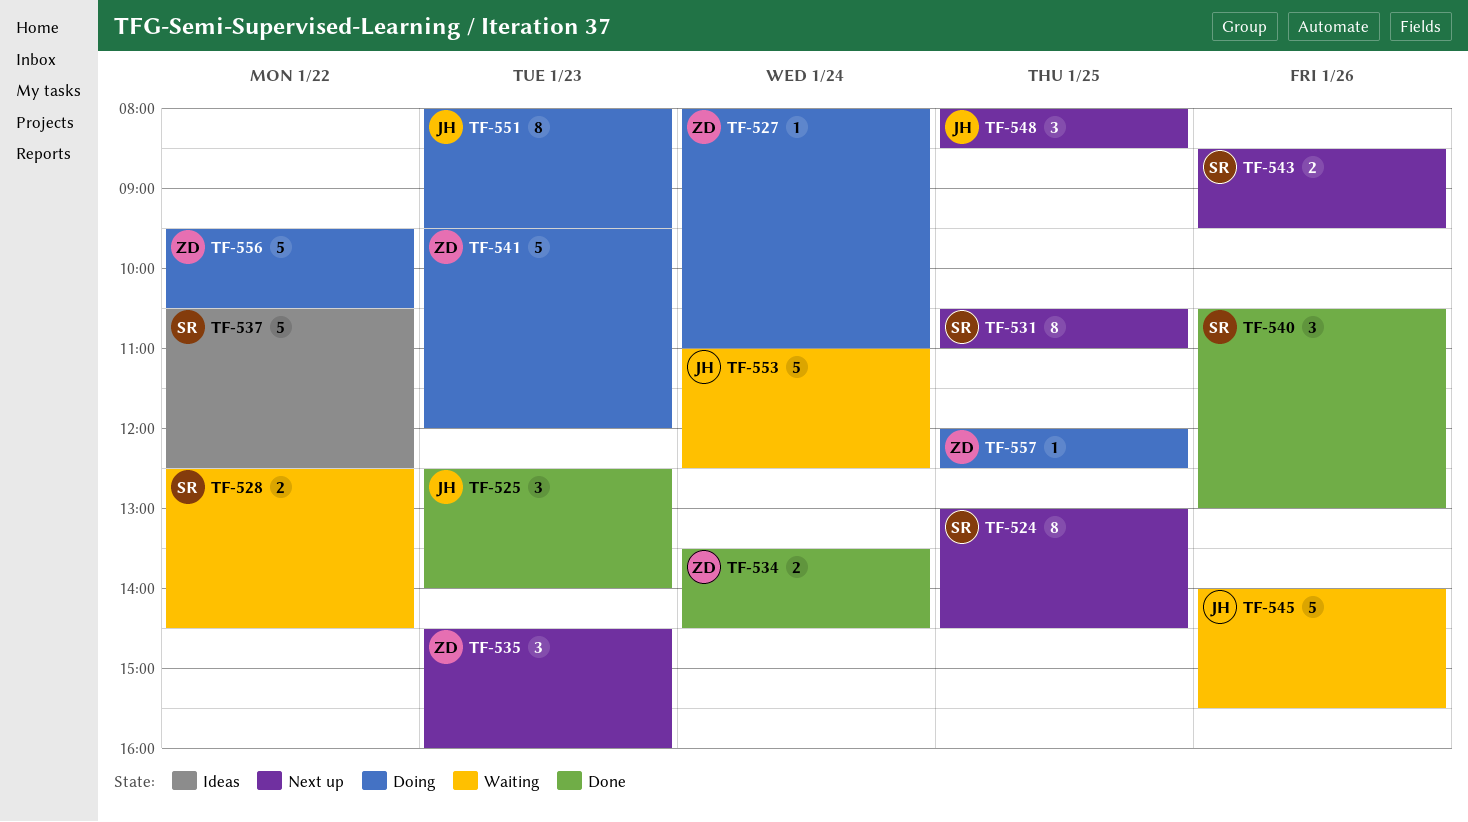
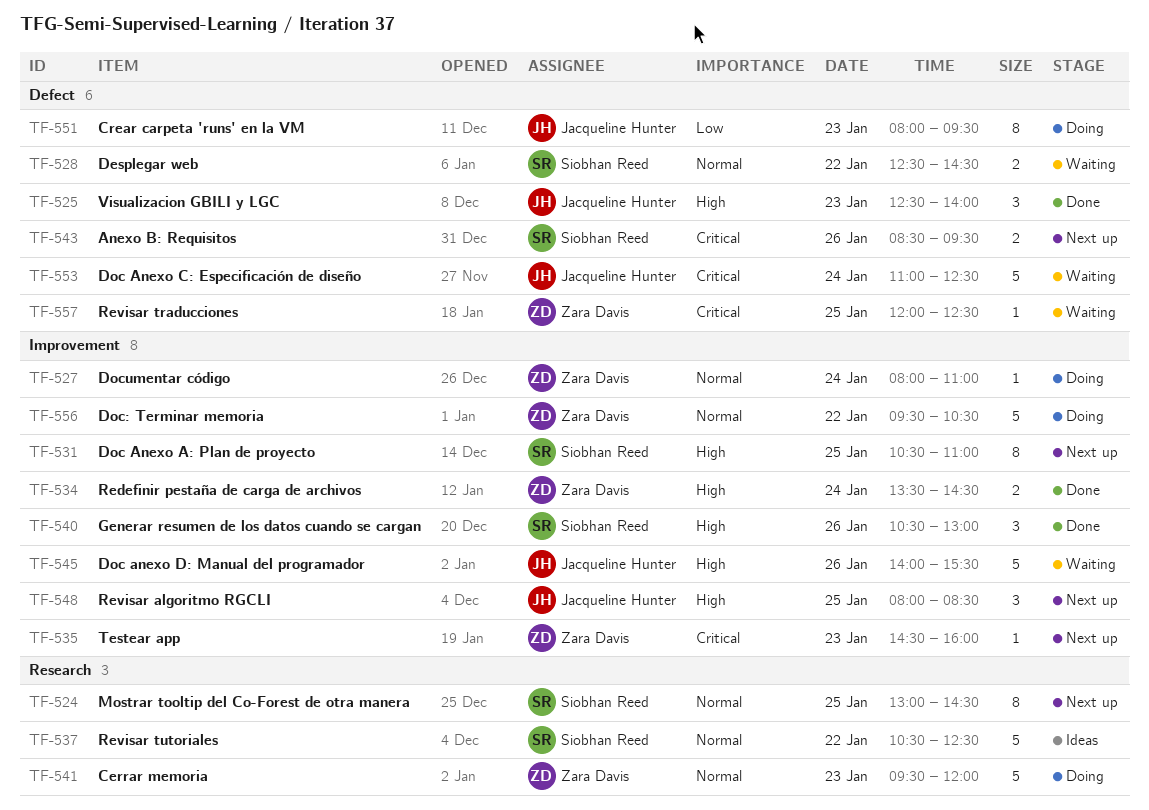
TF-535, estimate: 3 -> 1
TF-557, status: Doing -> Waiting

